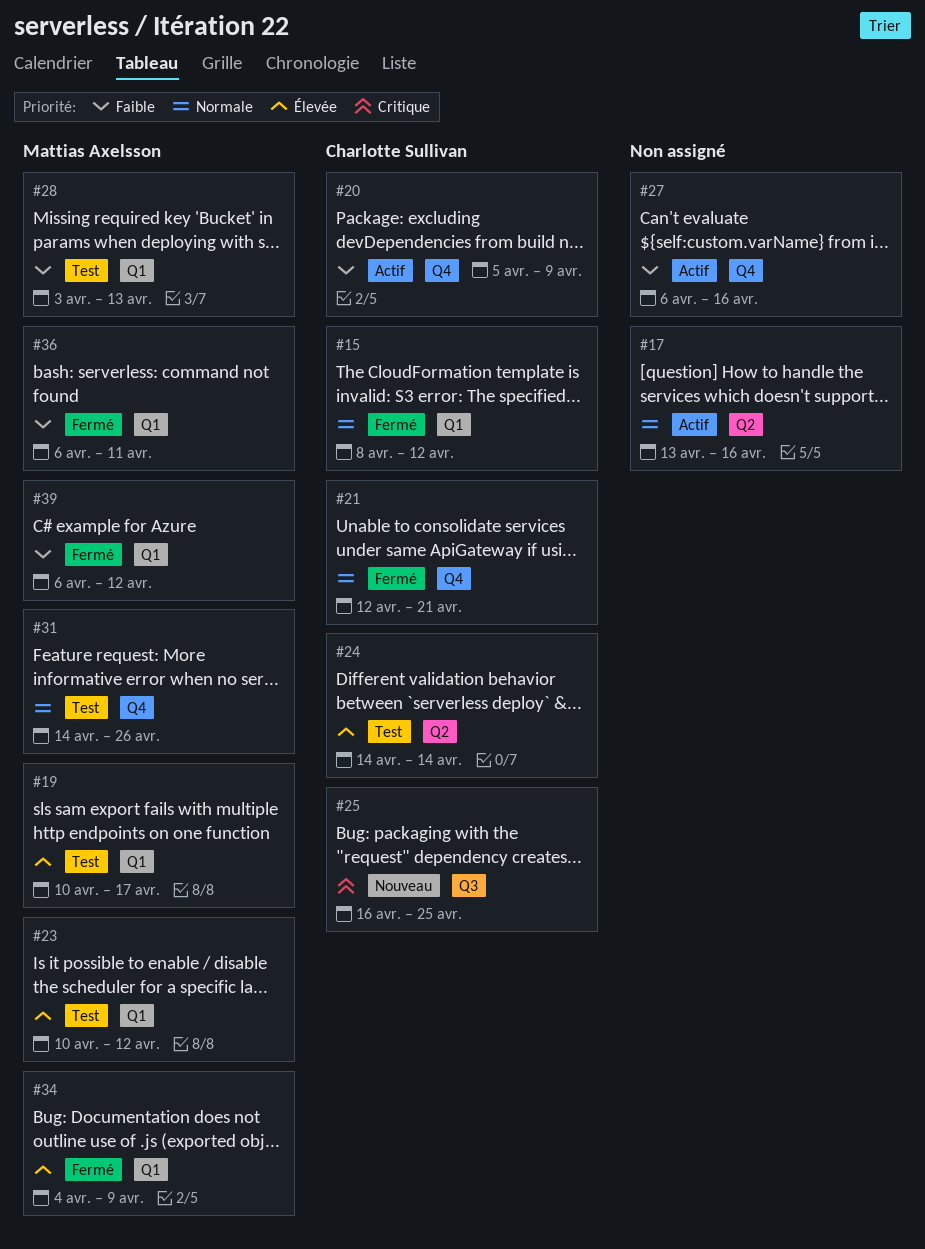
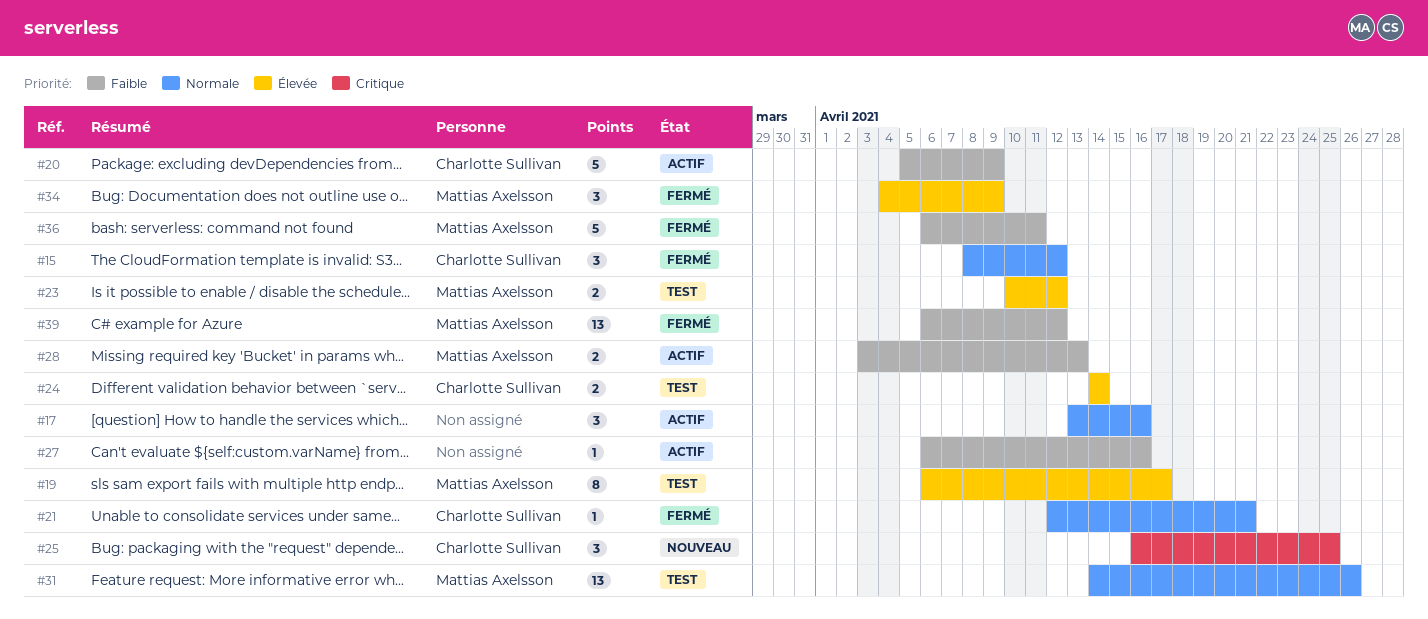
#19, start: Apr 10 -> Apr 6
#28, status: Test -> Actif

